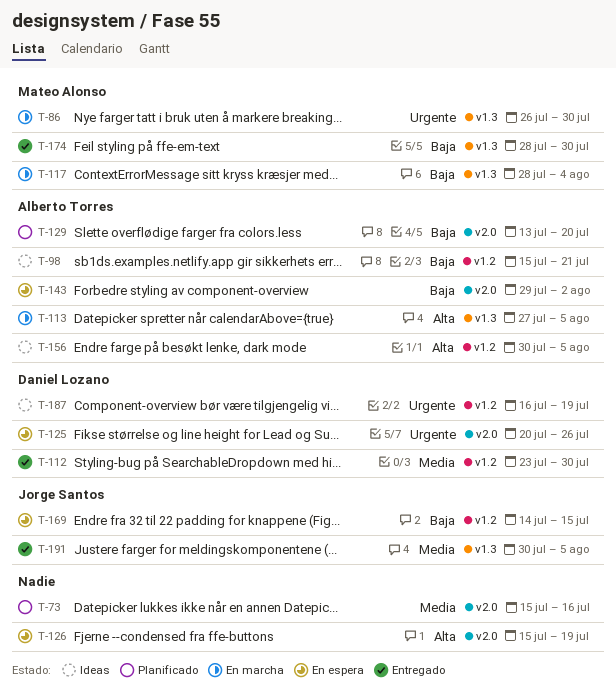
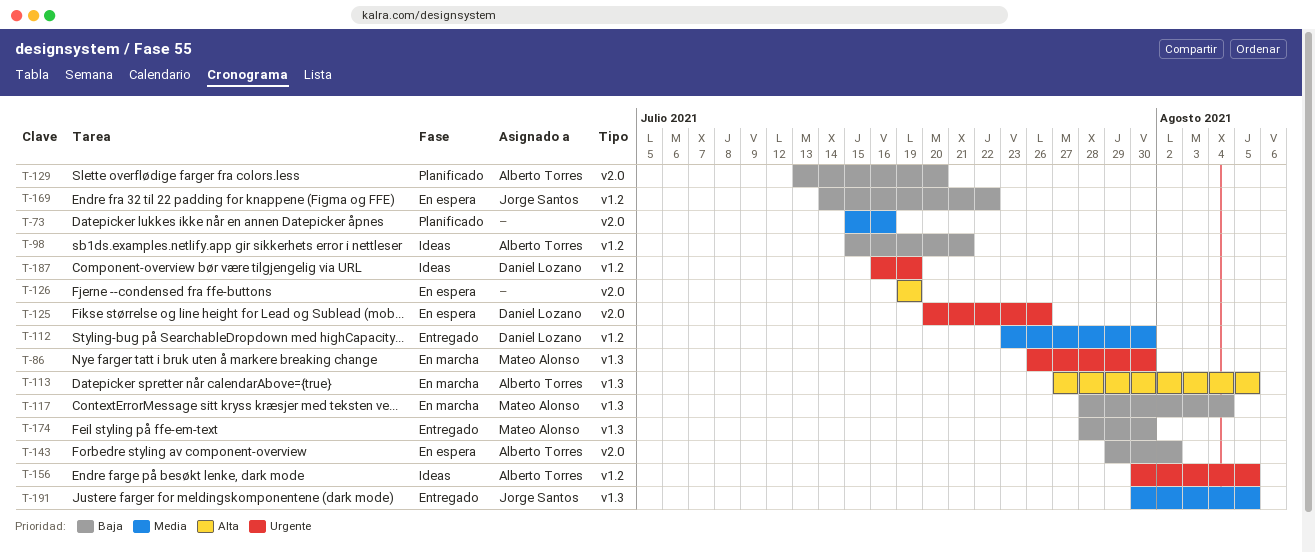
T-126, start: Jul 15 -> Jul 19
T-156, priority: Alta -> Urgente
T-169, due: Jul 15 -> Jul 22

